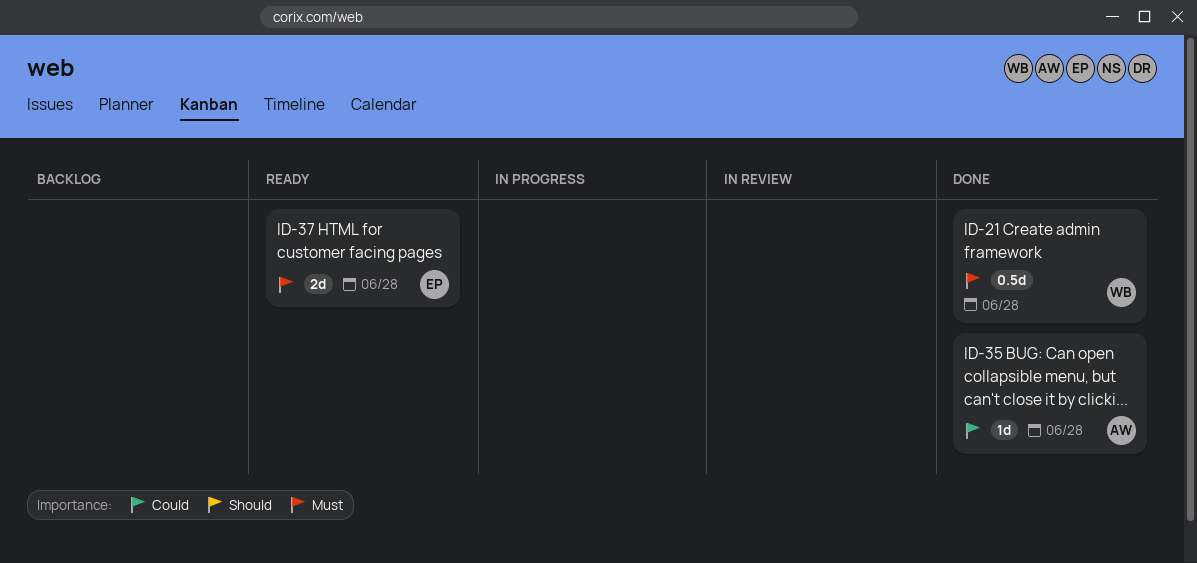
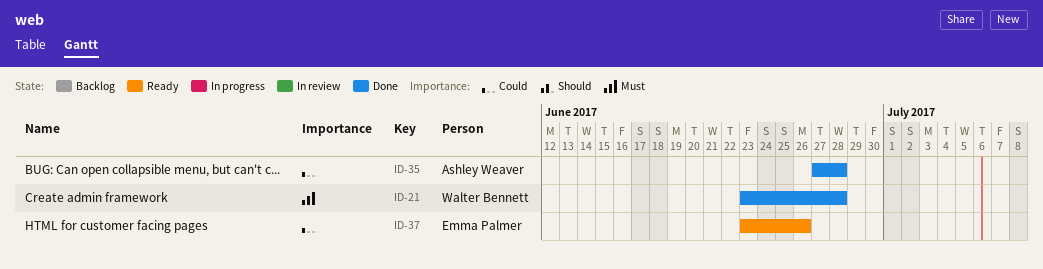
ID-37, priority: Must -> Could
ID-37, due: Jun 28 -> Jun 26

